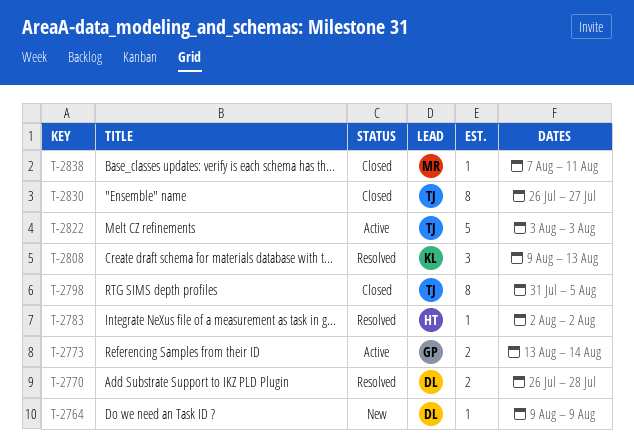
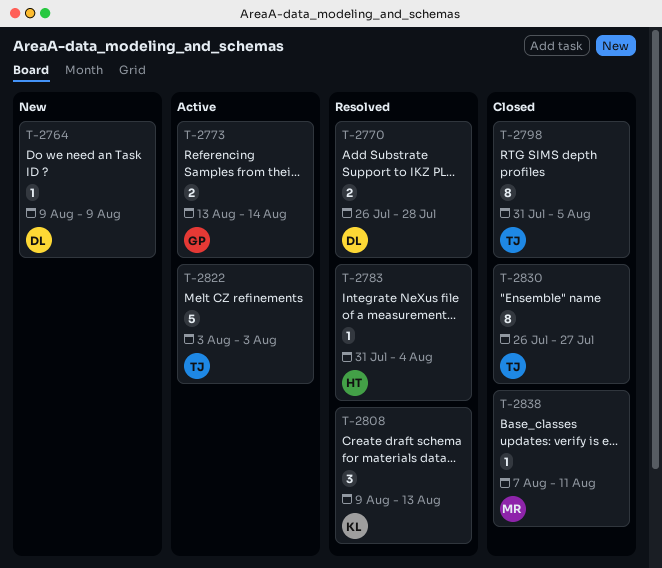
T-2783, start: Aug 2 -> Jul 31
T-2783, due: Aug 2 -> Aug 4

